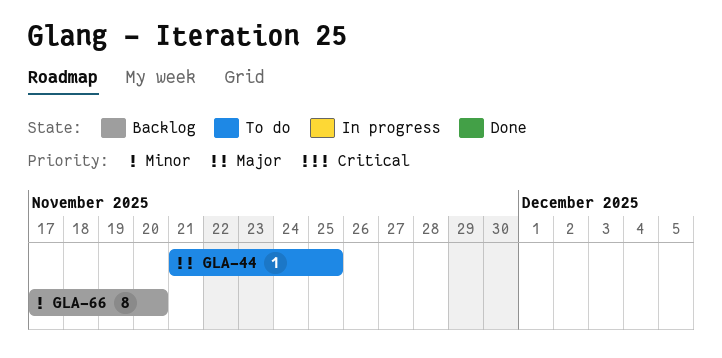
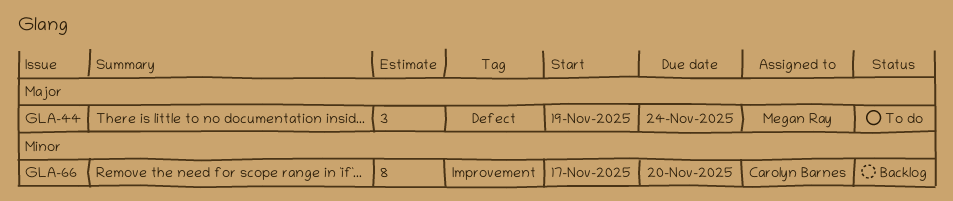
GLA-44, estimate: 1 -> 3
GLA-44, start: Nov 21 -> Nov 19
GLA-44, due: Nov 25 -> Nov 24

